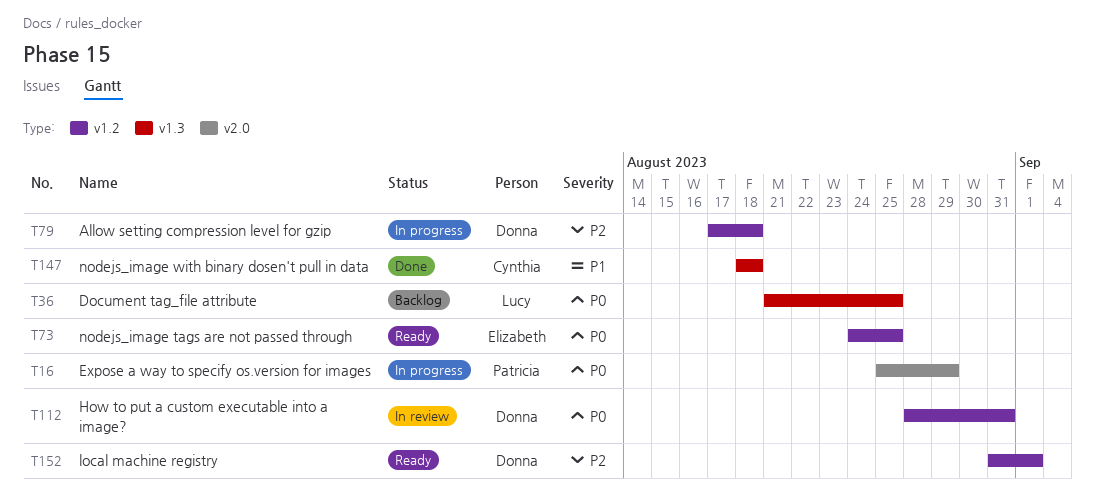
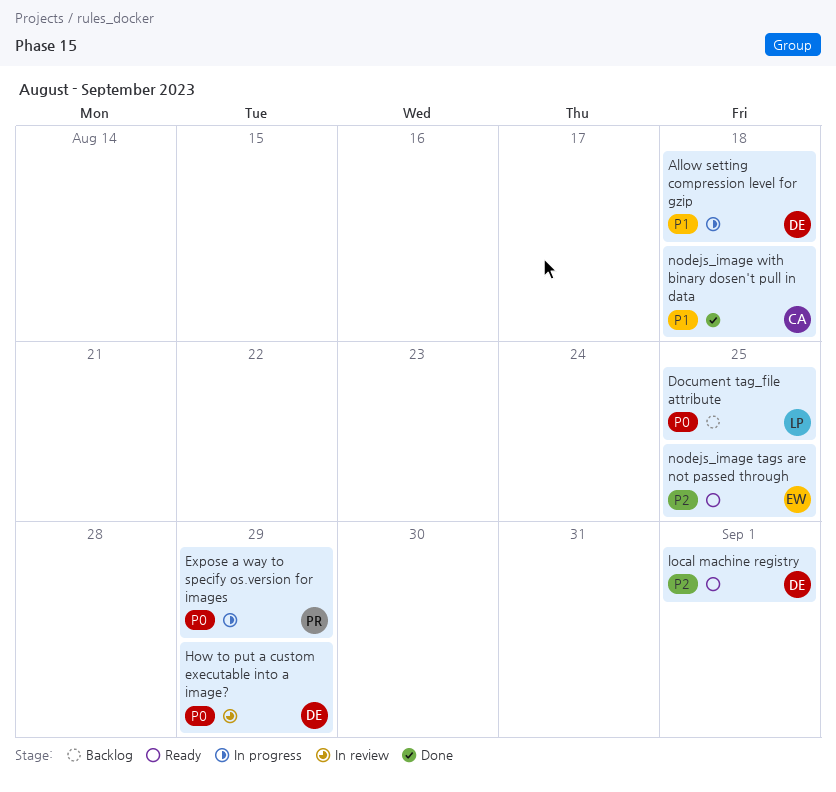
Allow setting compression level for gzip, priority: P2 -> P1
How to put a custom executable into a image?, due: Aug 31 -> Aug 29
nodejs_image tags are not passed through, priority: P0 -> P2

